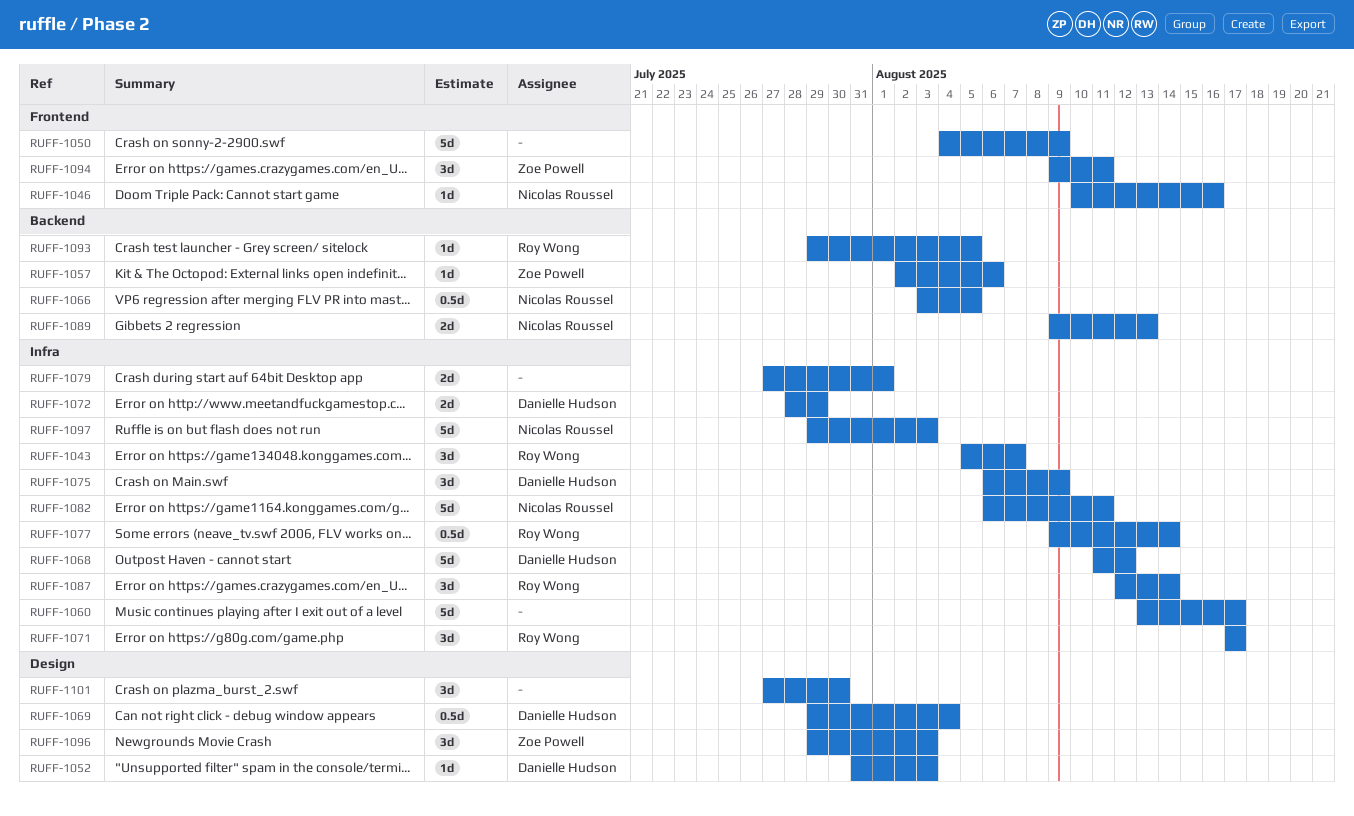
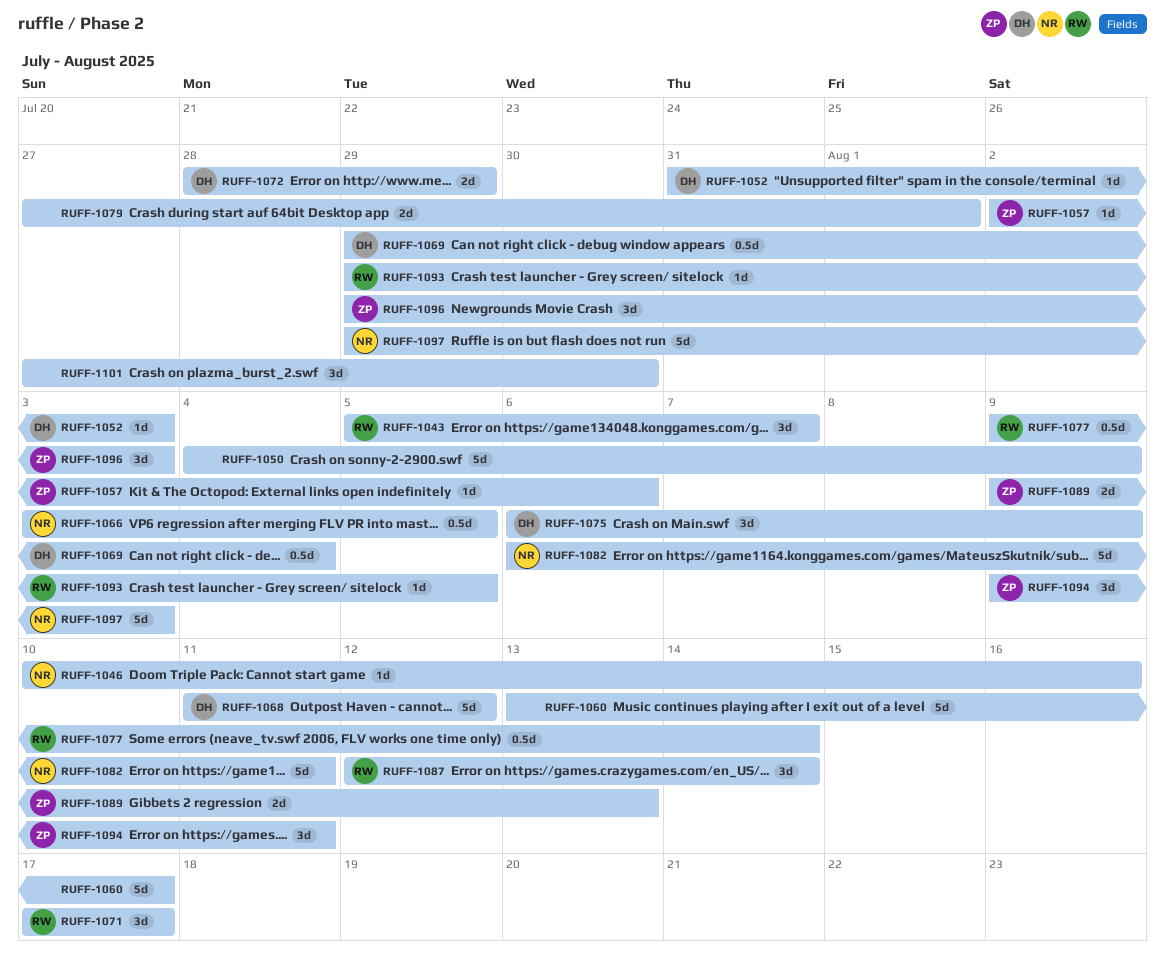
RUFF-1089, owner: Nicolas Roussel -> Zoe Powell

